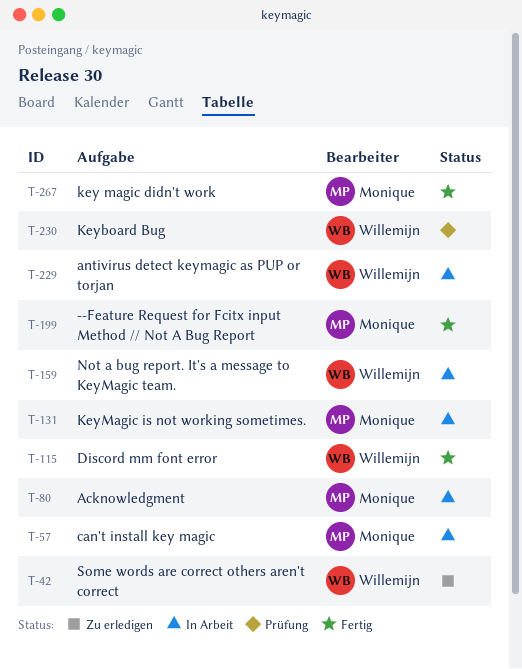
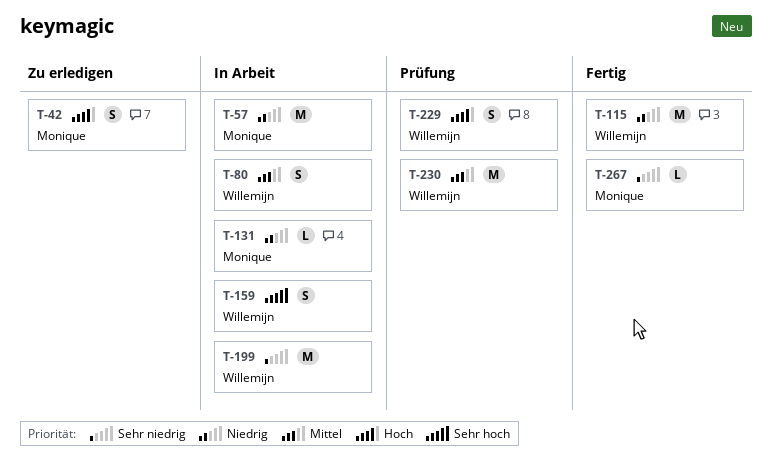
T-42, owner: Willemijn -> Monique
T-80, owner: Monique -> Willemijn
T-199, status: Fertig -> In Arbeit
T-199, owner: Monique -> Willemijn
T-229, status: In Arbeit -> Prüfung

